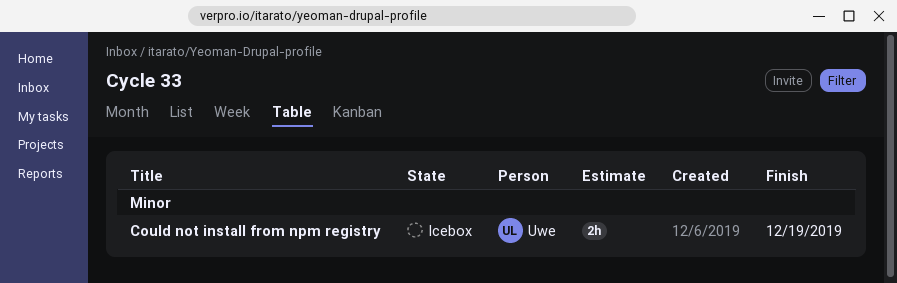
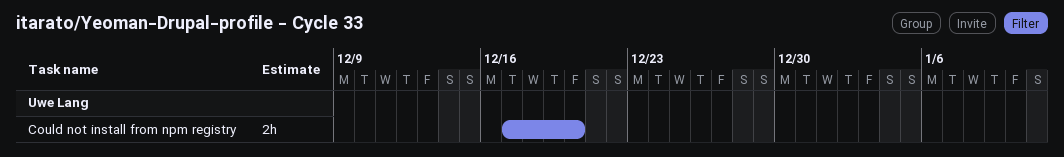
Could not install from npm registry, due: Dec 19 -> Dec 20

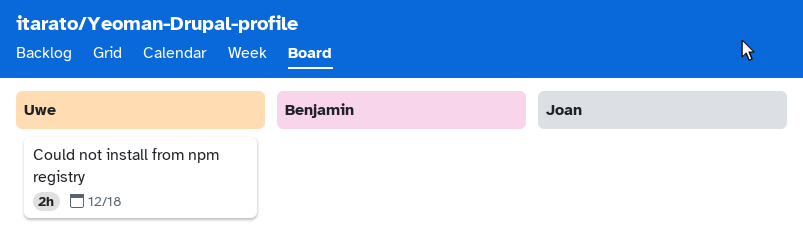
Could not install from npm registry, due: Dec 20 -> Dec 18

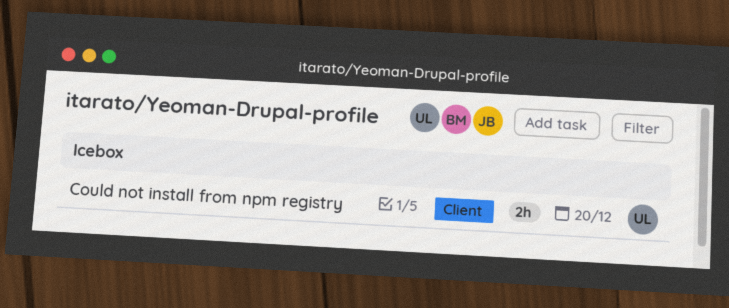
Could not install from npm registry, due: Dec 18 -> Dec 20

